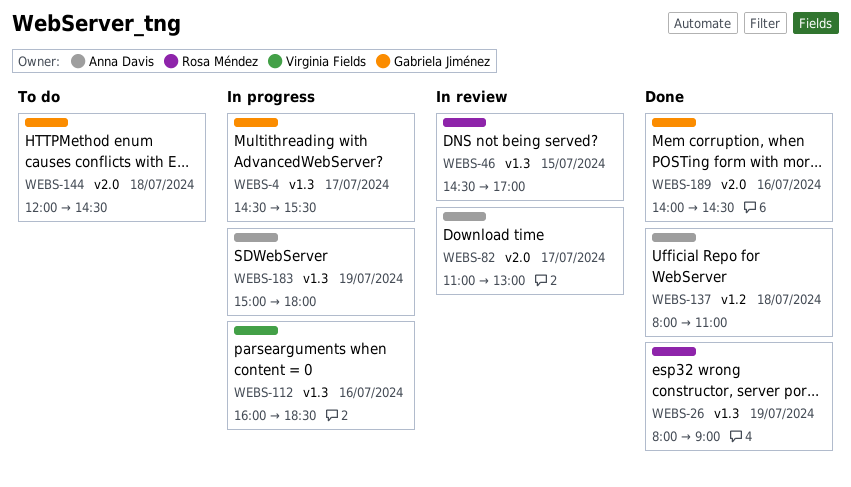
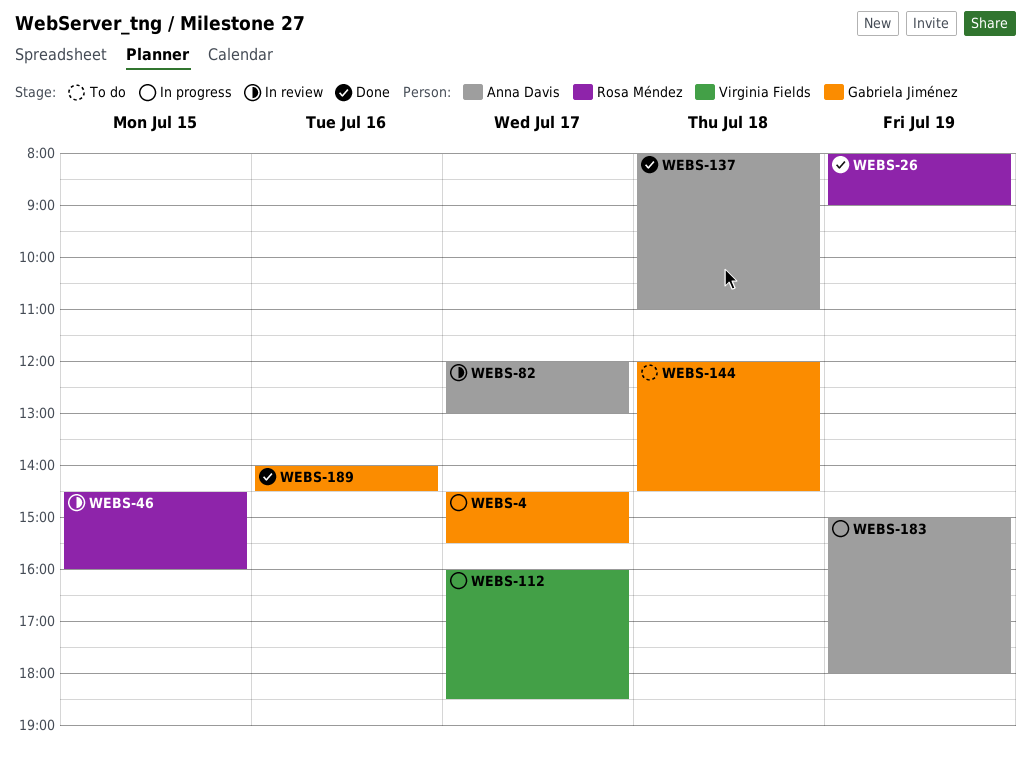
WEBS-46, ends: 17:00 -> 16:00
WEBS-82, begins: 11:00 -> 12:00
WEBS-112, day: Jul 16 -> Jul 17

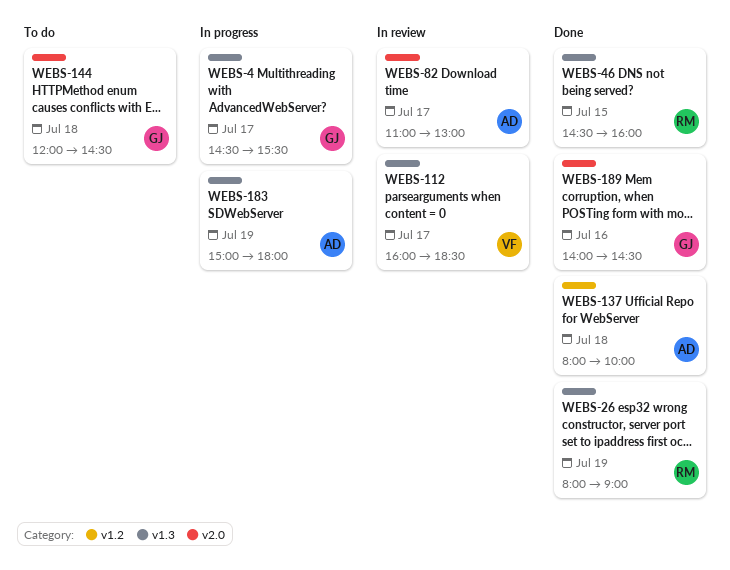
WEBS-46, status: In review -> Done
WEBS-82, begins: 12:00 -> 11:00
WEBS-112, status: In progress -> In review
WEBS-137, ends: 11:00 -> 10:00

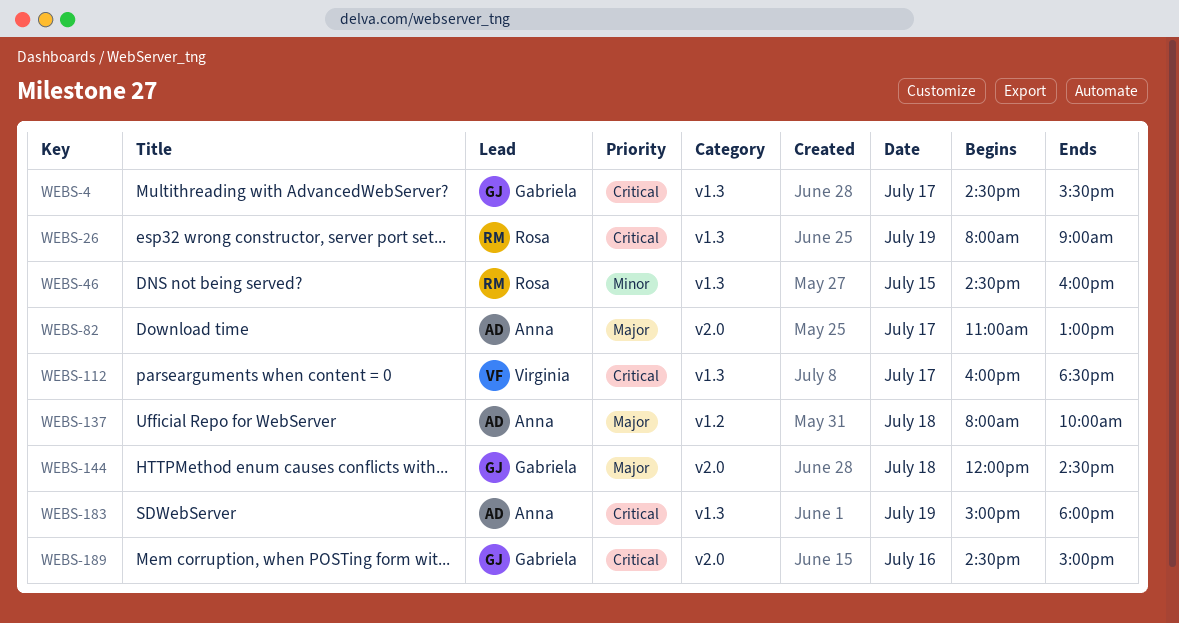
WEBS-189, begins: 14:00 -> 14:30
WEBS-189, ends: 14:30 -> 15:00

